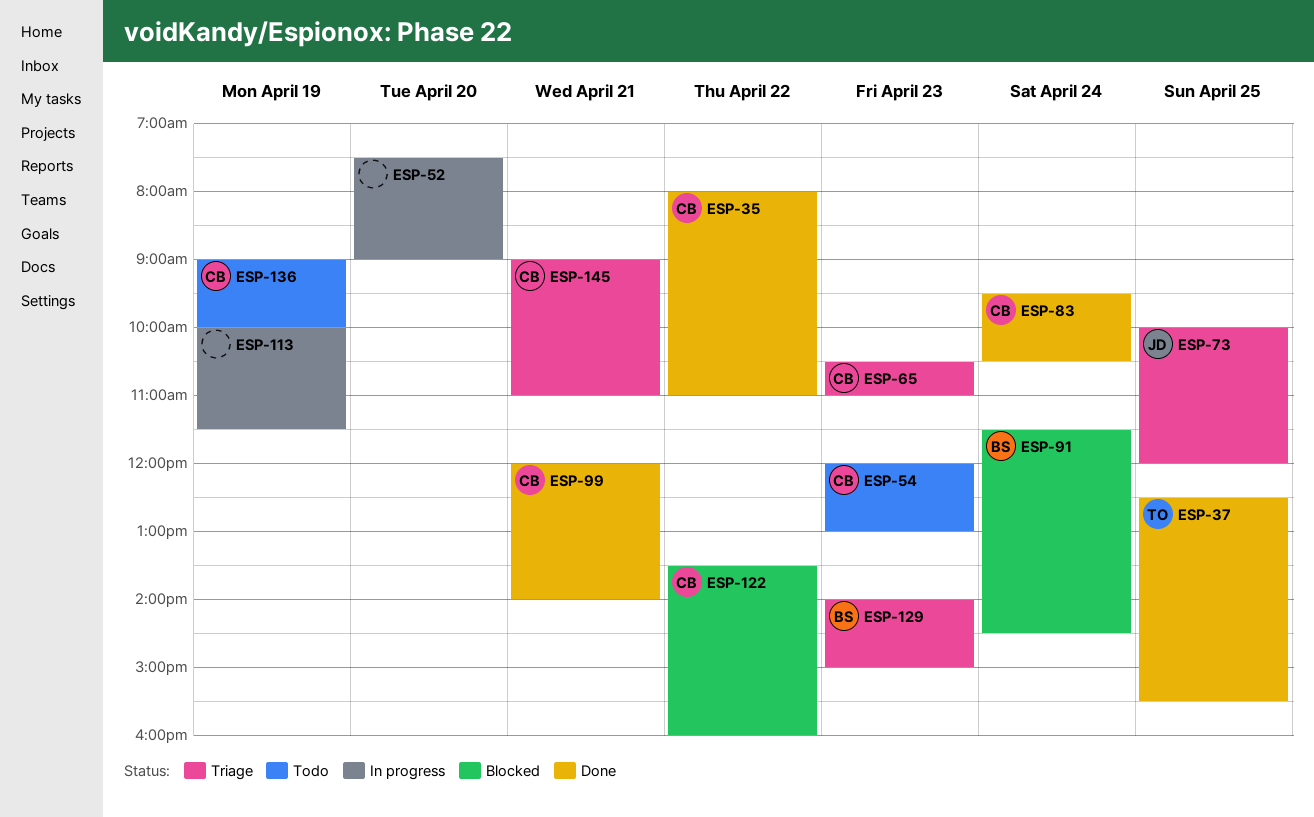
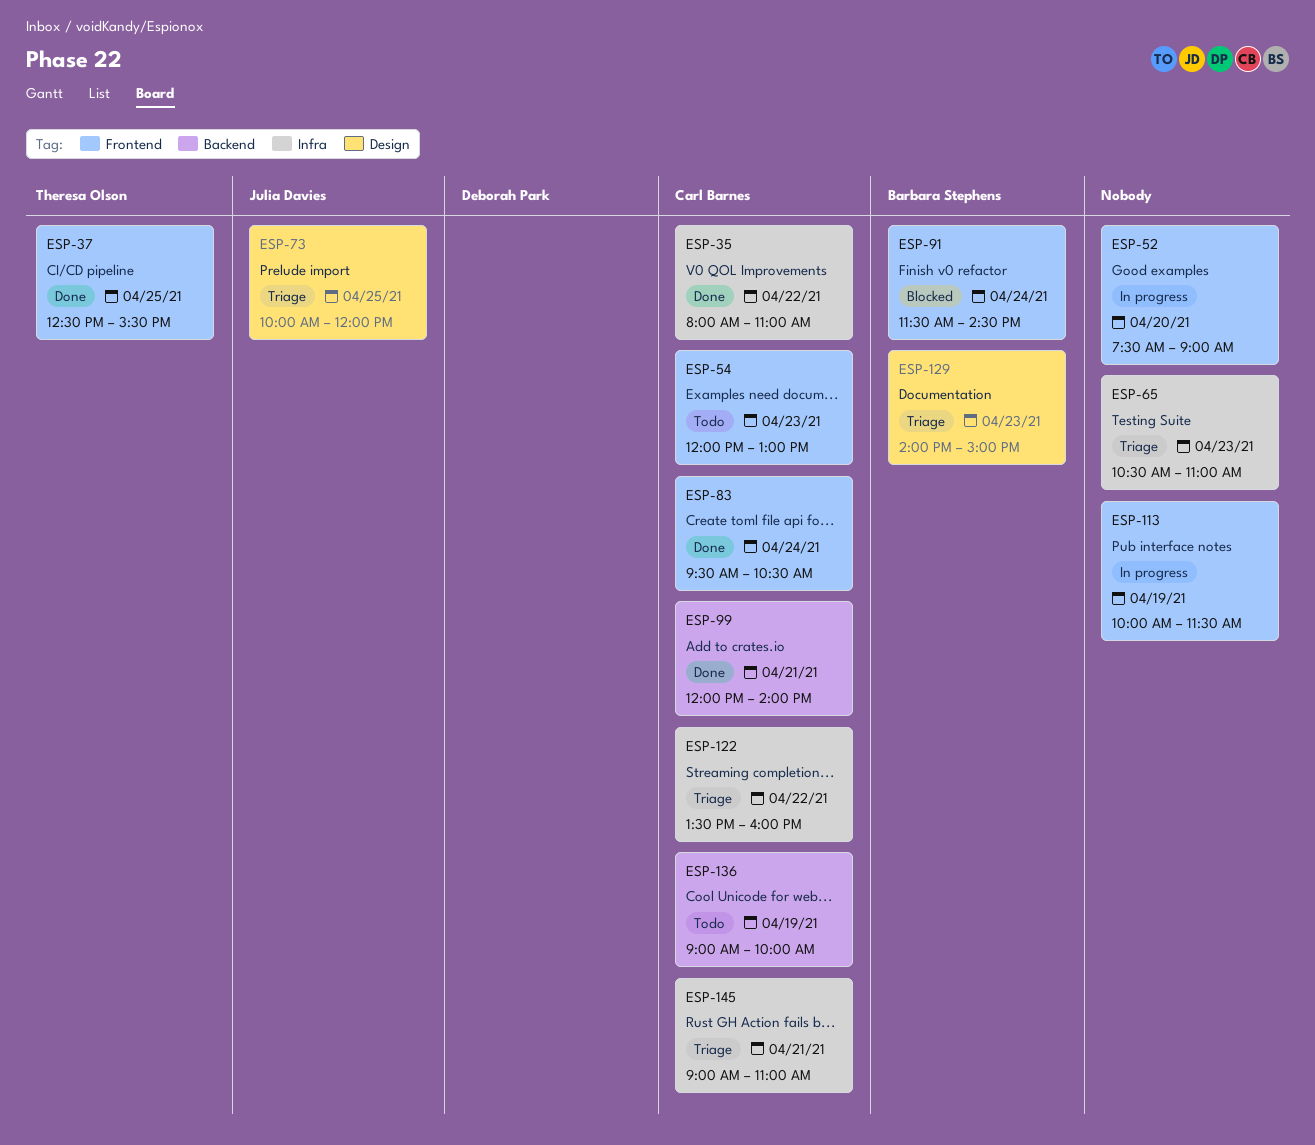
ESP-65, owner: Carl Barnes -> none
ESP-122, status: Blocked -> Triage

